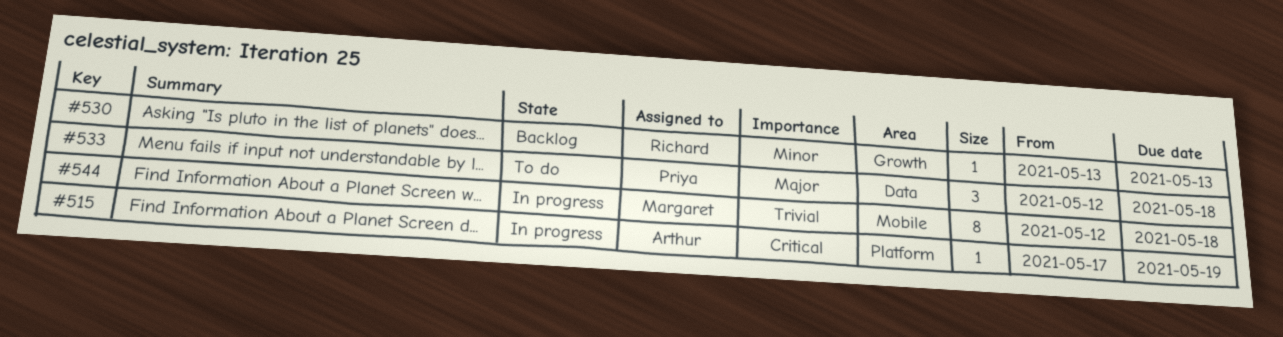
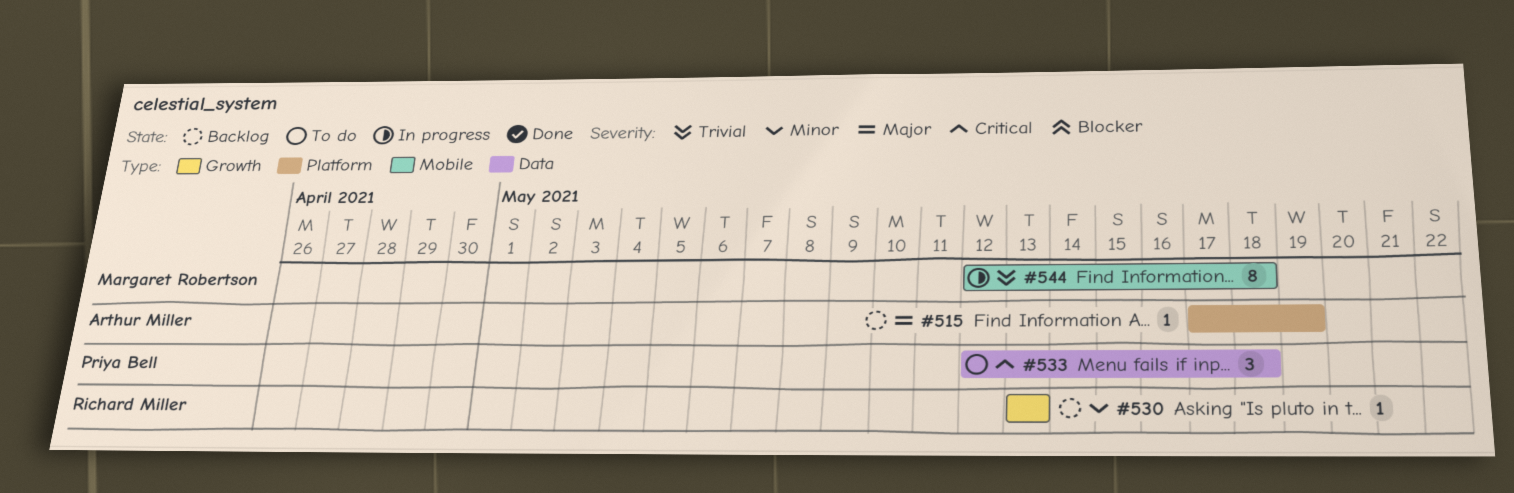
#515, status: In progress -> Backlog
#515, priority: Critical -> Major
#533, priority: Major -> Critical

